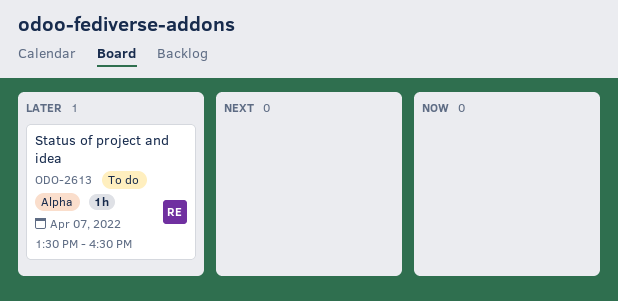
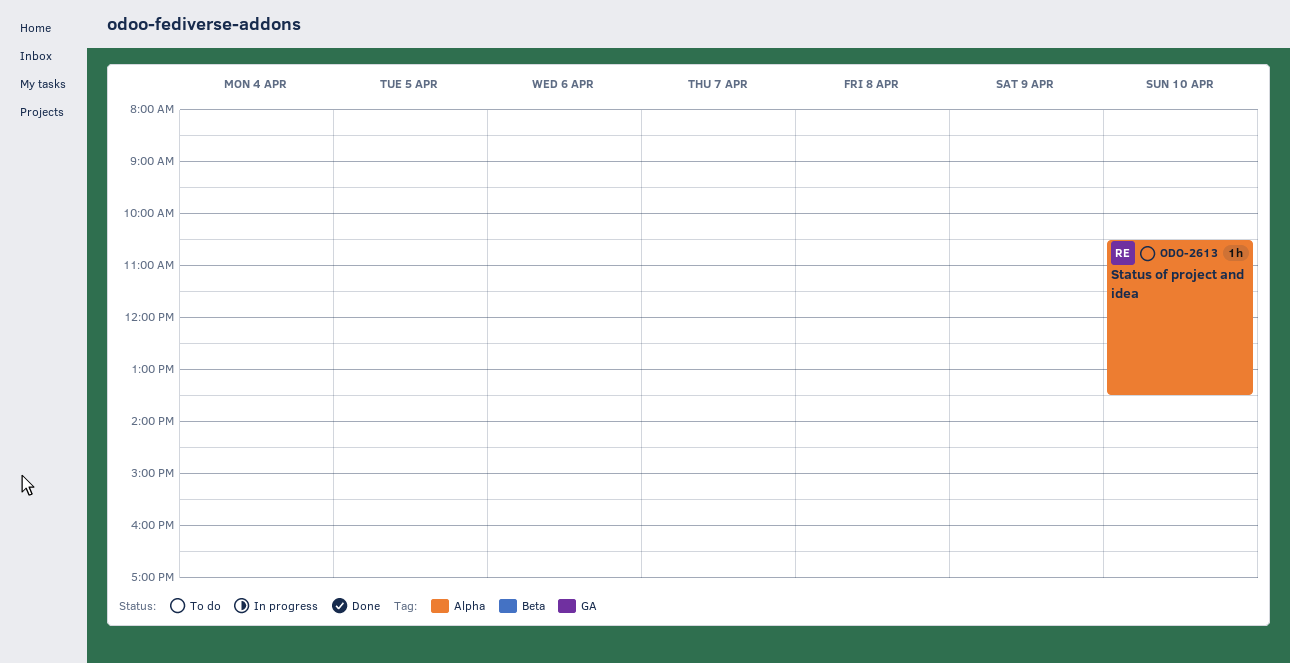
ODO-2613, day: Apr 7 -> Apr 10
ODO-2613, begins: 13:30 -> 10:30
ODO-2613, ends: 16:30 -> 13:30

